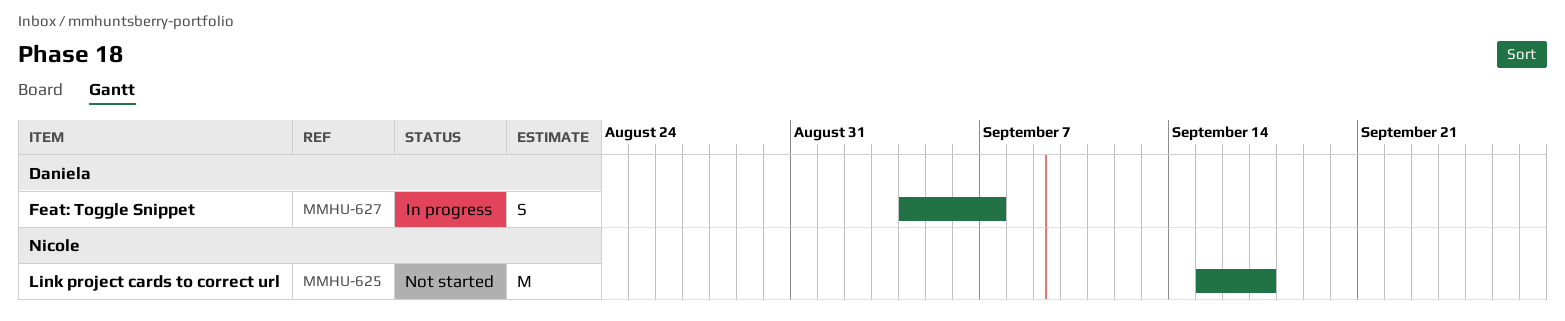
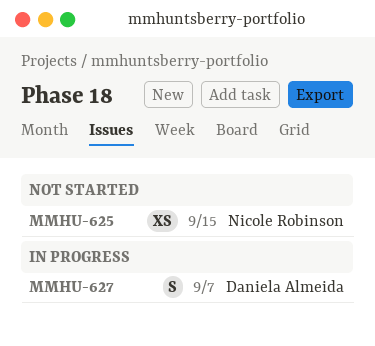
MMHU-625, estimate: M -> XS
MMHU-625, due: Sep 17 -> Sep 15

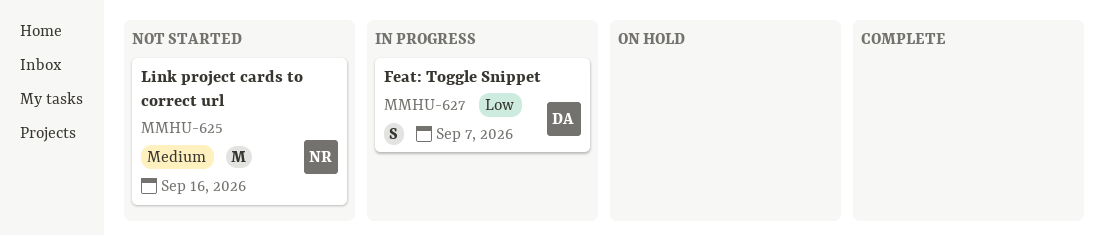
MMHU-625, estimate: XS -> M
MMHU-625, due: Sep 15 -> Sep 16

